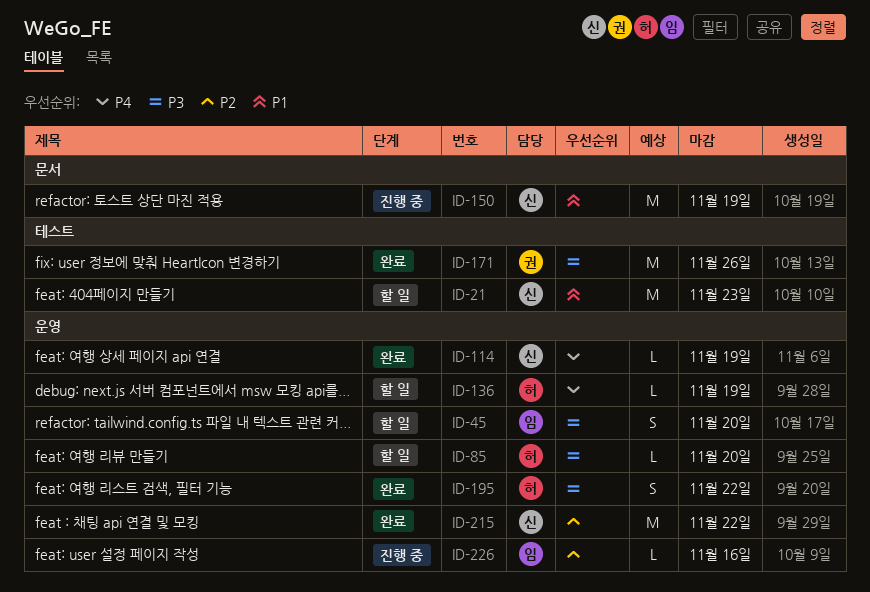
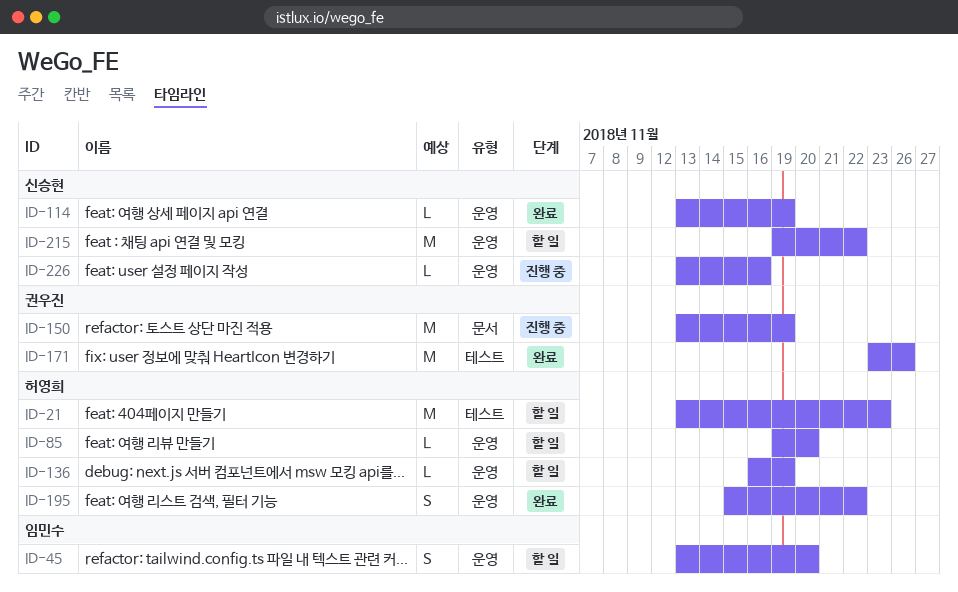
ID-21, owner: 신승현 -> 허영희
ID-150, owner: 신승현 -> 권우진
ID-215, status: 완료 -> 할 일
ID-226, owner: 임민수 -> 신승현

